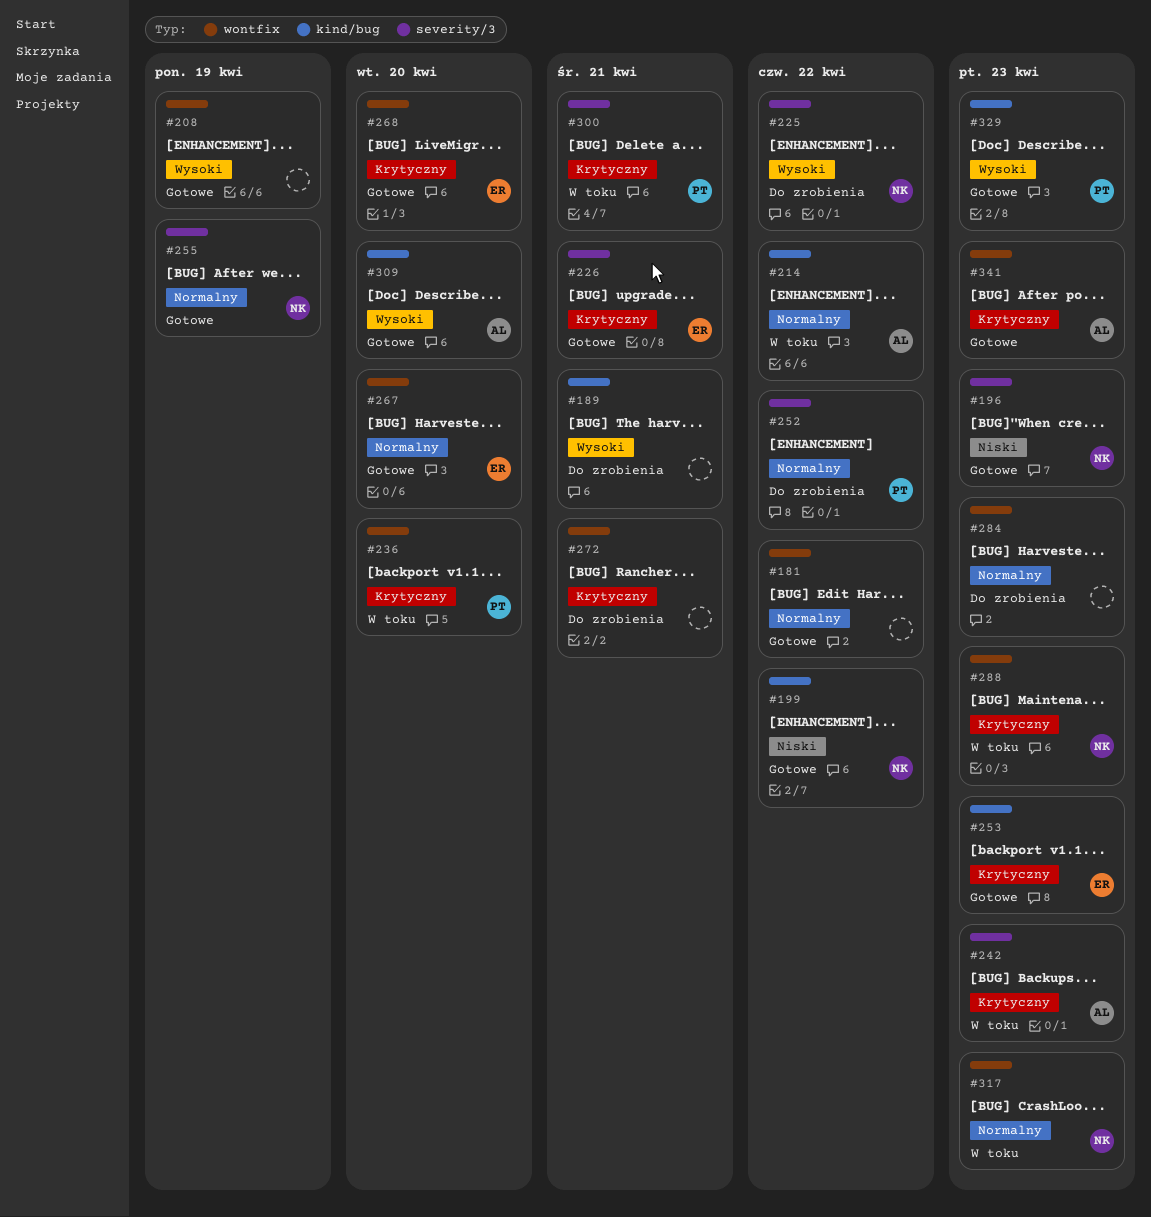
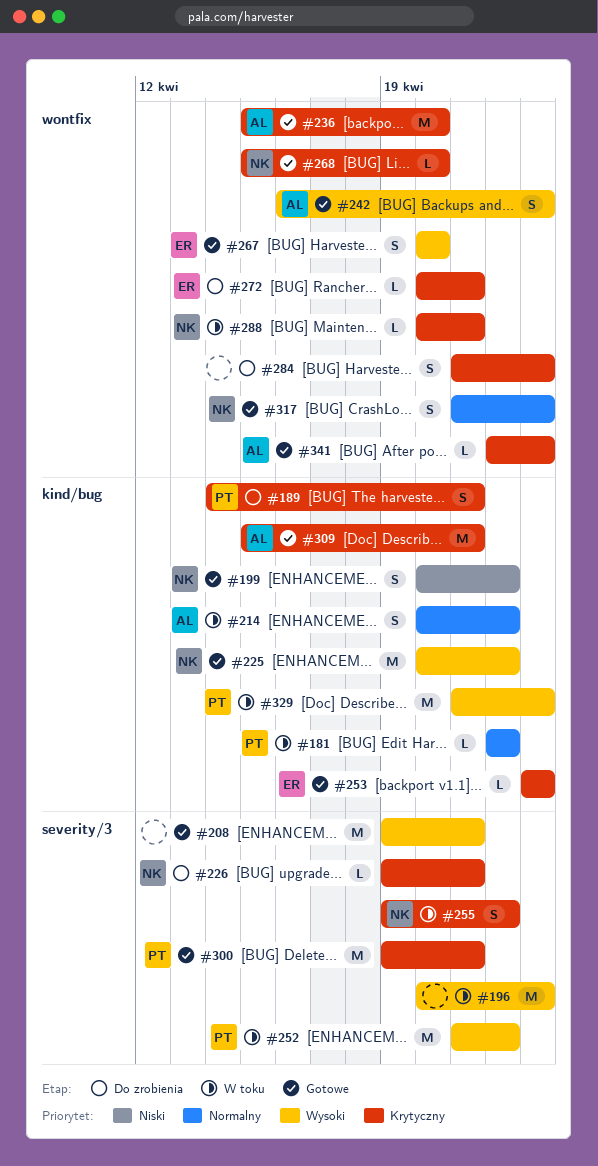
#181, status: Gotowe -> W toku
#181, owner: none -> PT
#181, label: wontfix -> kind/bug
#189, owner: none -> PT
#189, priority: Wysoki -> Krytyczny
#196, status: Gotowe -> W toku
#196, owner: NK -> none
#196, priority: Niski -> Wysoki
#208, label: wontfix -> severity/3
#208, due: Apr 19 -> Apr 21
#225, status: Do zrobienia -> Gotowe
#225, label: severity/3 -> kind/bug
#226, status: Gotowe -> Do zrobienia
#226, owner: ER -> NK
#236, status: W toku -> Gotowe
#236, owner: PT -> AL
#242, status: W toku -> Gotowe
#242, priority: Krytyczny -> Wysoki
#242, label: severity/3 -> wontfix
#252, status: Do zrobienia -> W toku
#252, priority: Normalny -> Wysoki
#255, status: Gotowe -> W toku
#255, priority: Normalny -> Krytyczny
#255, due: Apr 19 -> Apr 22
#267, priority: Normalny -> Wysoki
#268, owner: ER -> NK
#272, owner: none -> ER
#284, priority: Normalny -> Krytyczny
#288, due: Apr 23 -> Apr 21
#300, status: W toku -> Gotowe
#309, priority: Wysoki -> Krytyczny
#309, due: Apr 20 -> Apr 21
#317, status: W toku -> Gotowe
#329, status: Gotowe -> W toku

